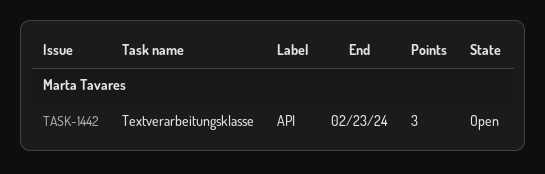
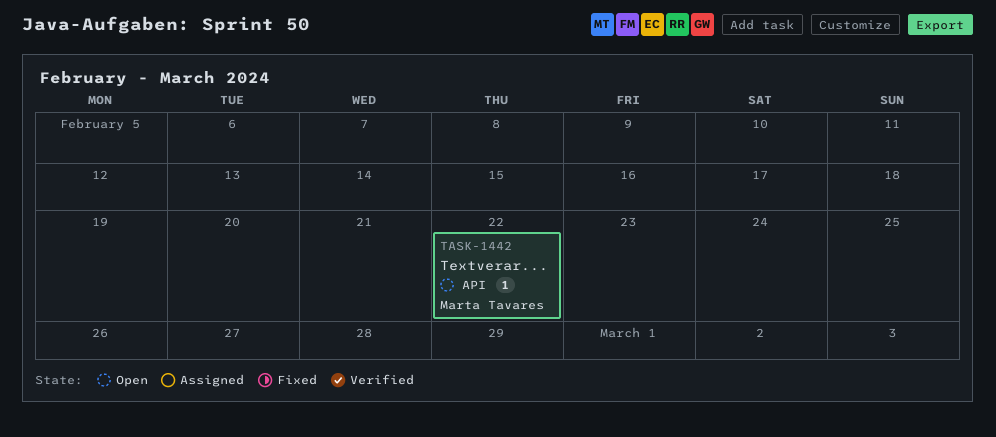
TASK-1442, estimate: 3 -> 1
TASK-1442, due: Feb 23 -> Feb 22

